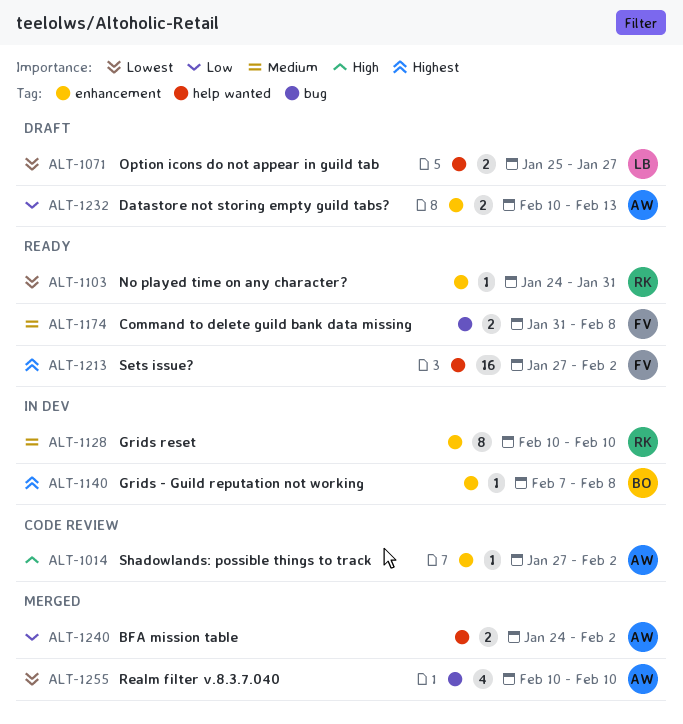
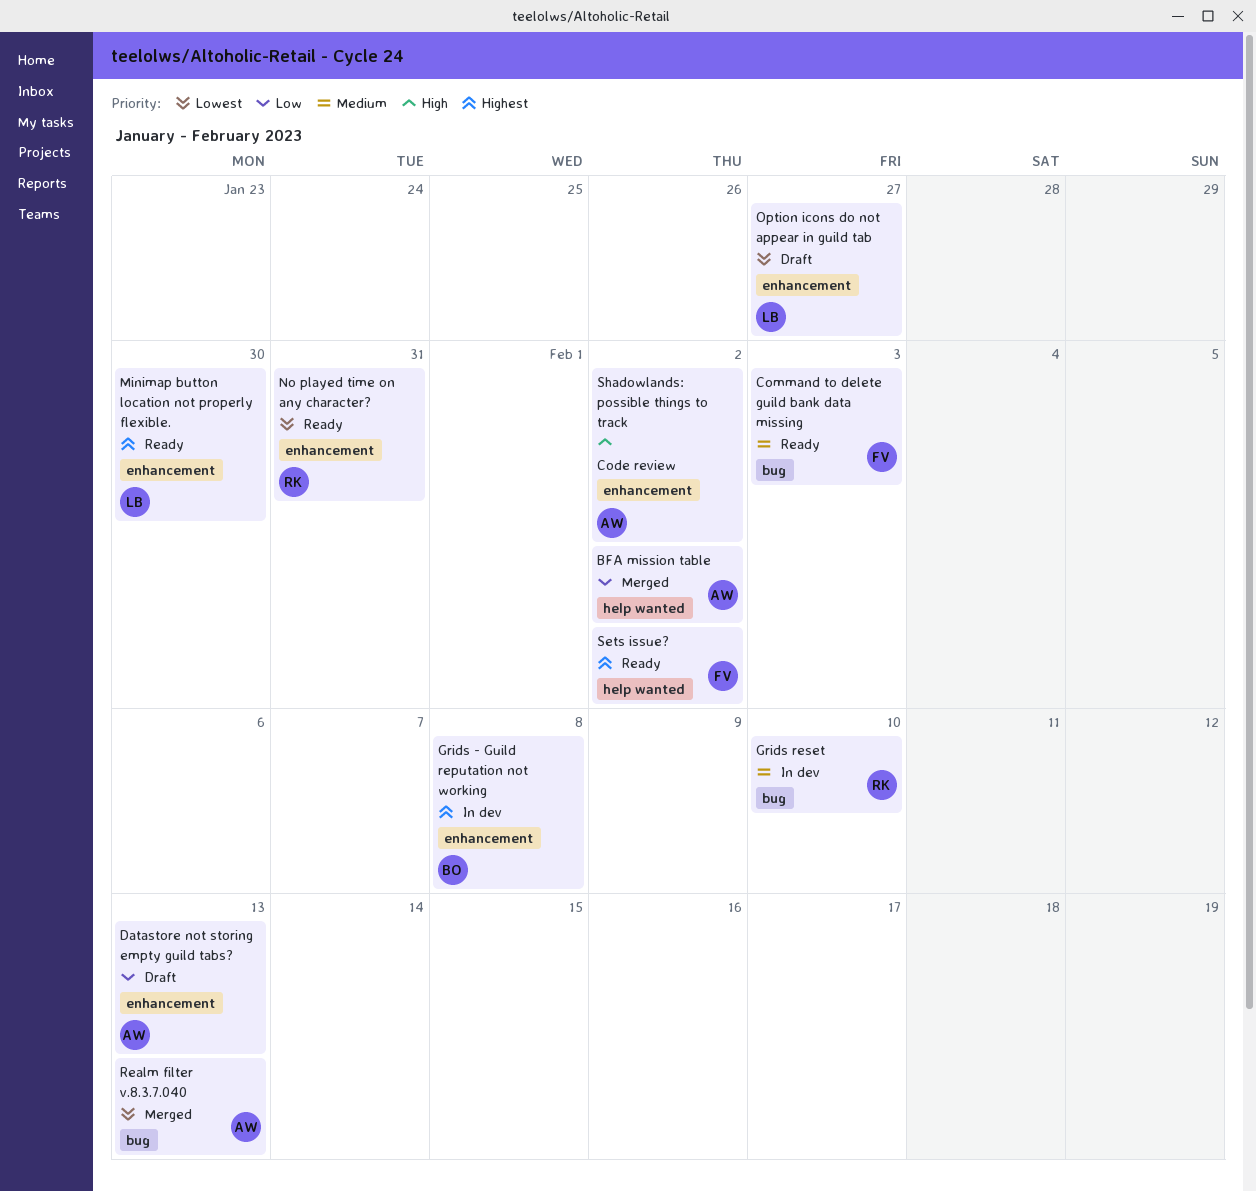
Command to delete guild bank data missing, due: Feb 8 -> Feb 3
Grids reset, label: enhancement -> bug
Minimap button location not properly flexible.: none -> present
Option icons do not appear in guild tab, label: help wanted -> enhancement
Realm filter v.8.3.7.040, due: Feb 10 -> Feb 13

